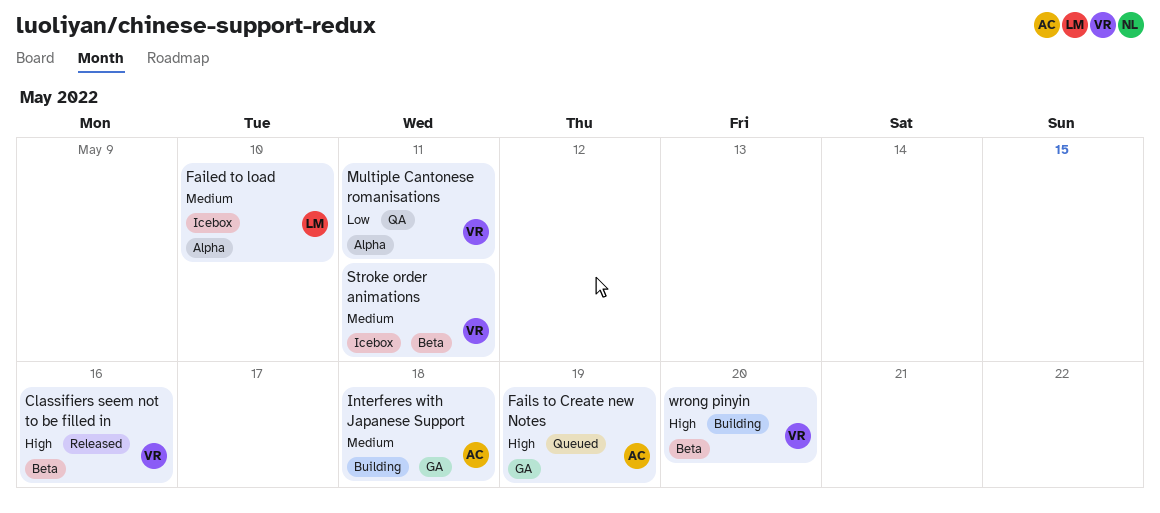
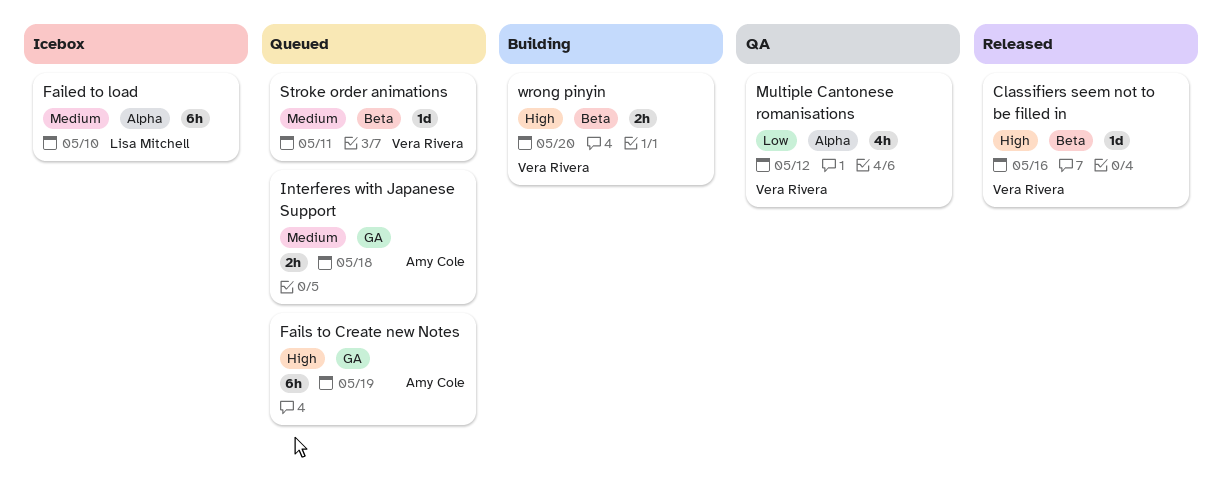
Interferes with Japanese Support, status: Building -> Queued
Multiple Cantonese romanisations, due: May 11 -> May 12
Stroke order animations, status: Icebox -> Queued

